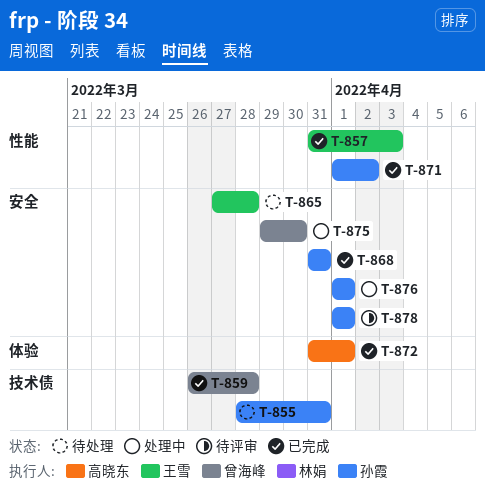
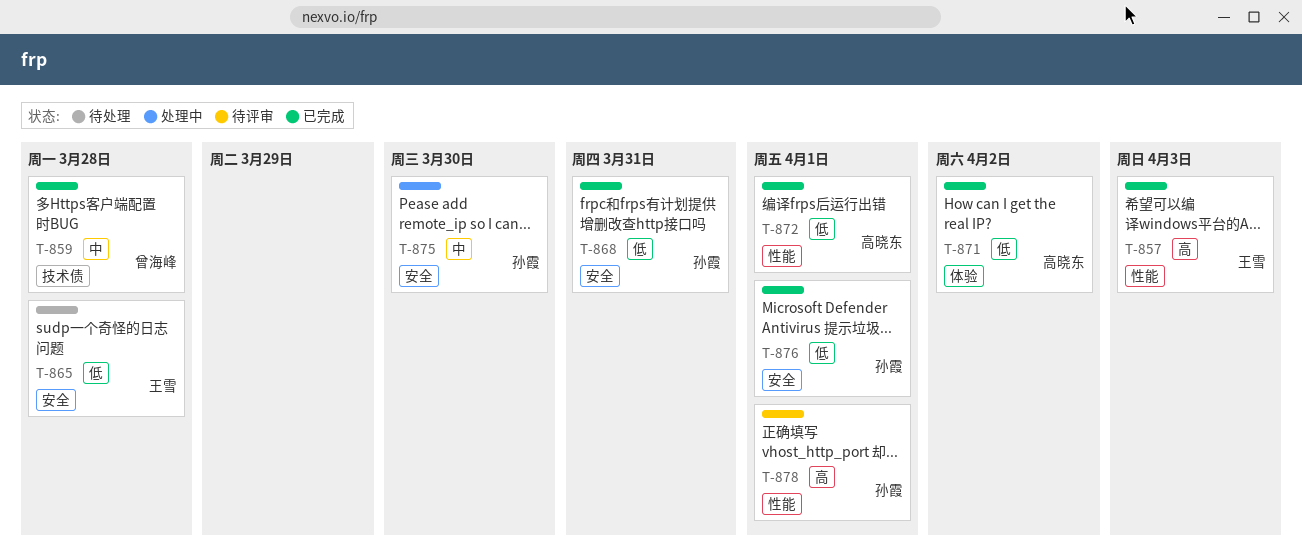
T-855: present -> none
T-871, owner: 孙霞 -> 高晓东
T-871, label: 性能 -> 体验
T-872, label: 体验 -> 性能
T-875, owner: 曾海峰 -> 孙霞
T-876, status: 处理中 -> 已完成
T-878, label: 安全 -> 性能

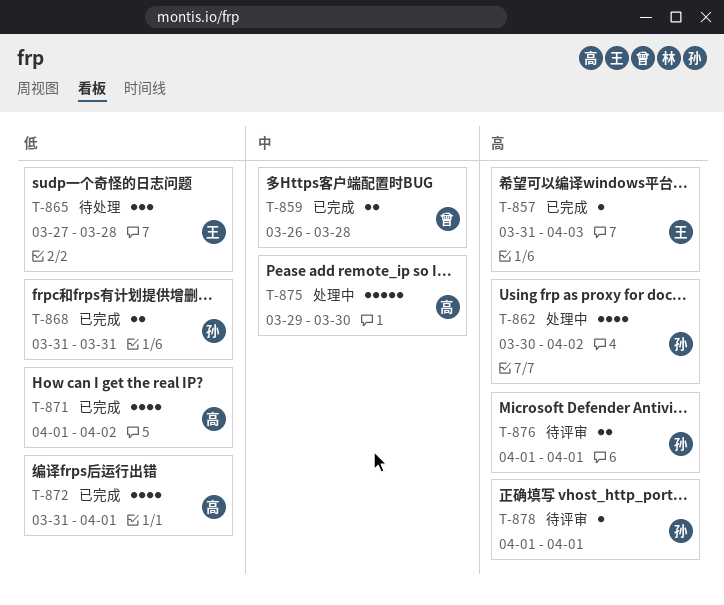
T-862: none -> present
T-875, owner: 孙霞 -> 高晓东
T-876, status: 已完成 -> 待评审
T-876, priority: 低 -> 高

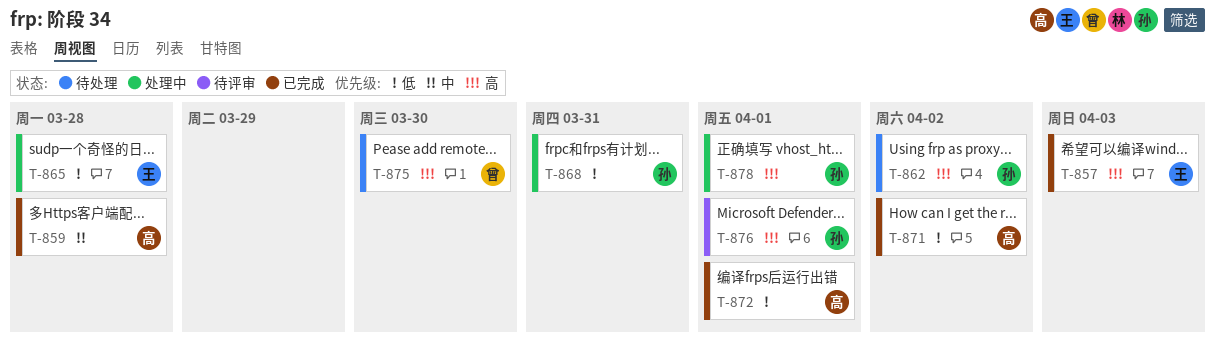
T-859, owner: 曾 -> 高
T-862, status: 处理中 -> 待处理
T-865, status: 待处理 -> 处理中
T-868, status: 已完成 -> 处理中
T-875, status: 处理中 -> 待处理
T-875, owner: 高 -> 曾
T-875, priority: 中 -> 高
T-878, status: 待评审 -> 处理中

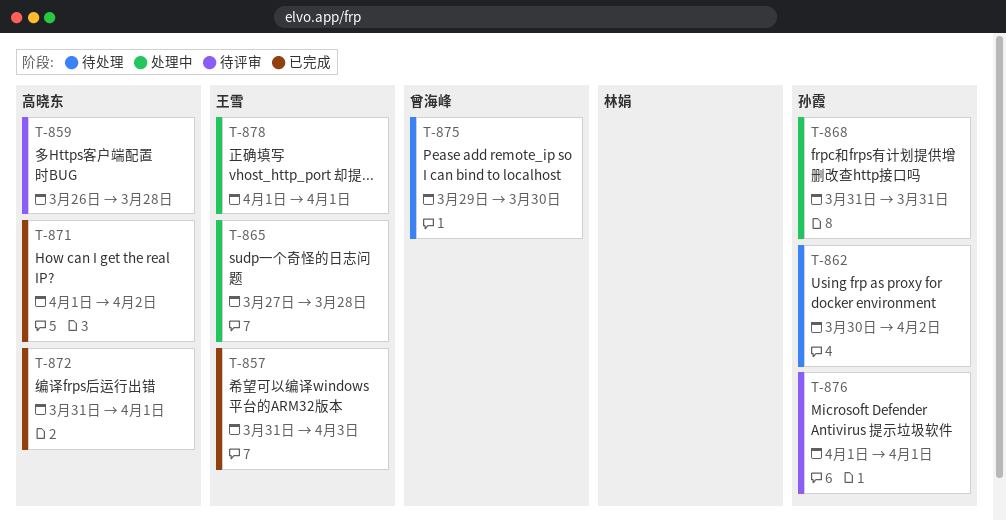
T-859, status: 已完成 -> 待评审
T-878, owner: 孙霞 -> 王雪

